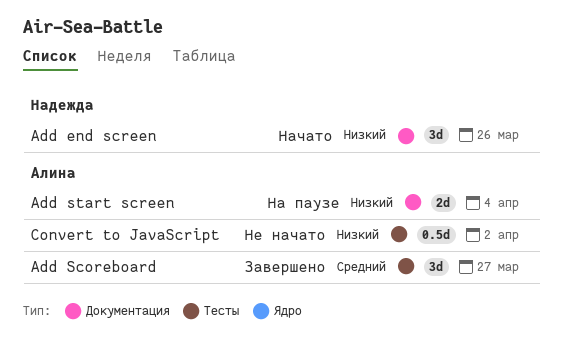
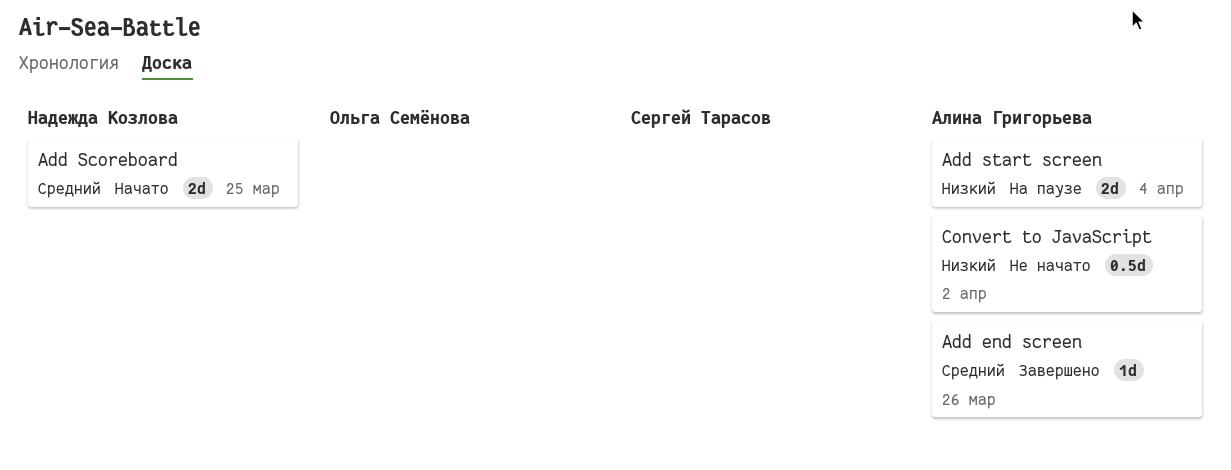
Add end screen, status: Начато -> Завершено
Add end screen, owner: Надежда Козлова -> Алина Григорьева
Add end screen, priority: Низкий -> Средний
Add end screen, estimate: 3d -> 1d
Add Scoreboard, status: Завершено -> Начато
Add Scoreboard, owner: Алина Григорьева -> Надежда Козлова
Add Scoreboard, estimate: 3d -> 2d
Add Scoreboard, due: Mar 27 -> Mar 25

